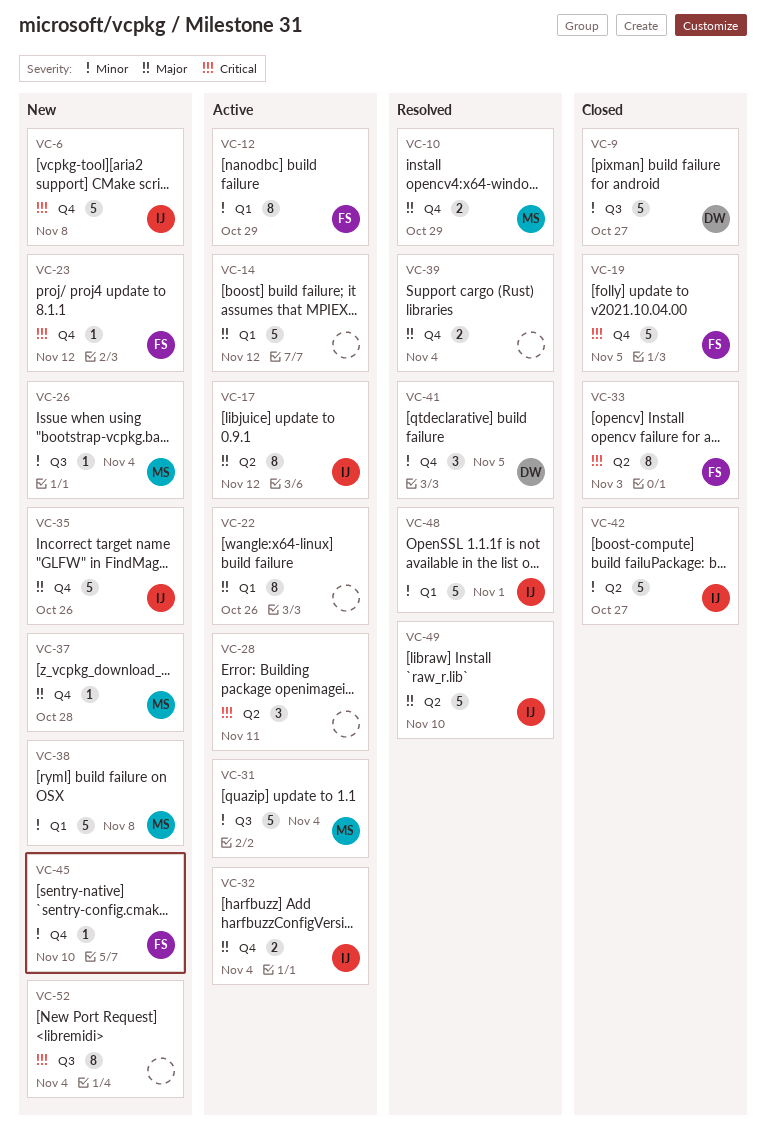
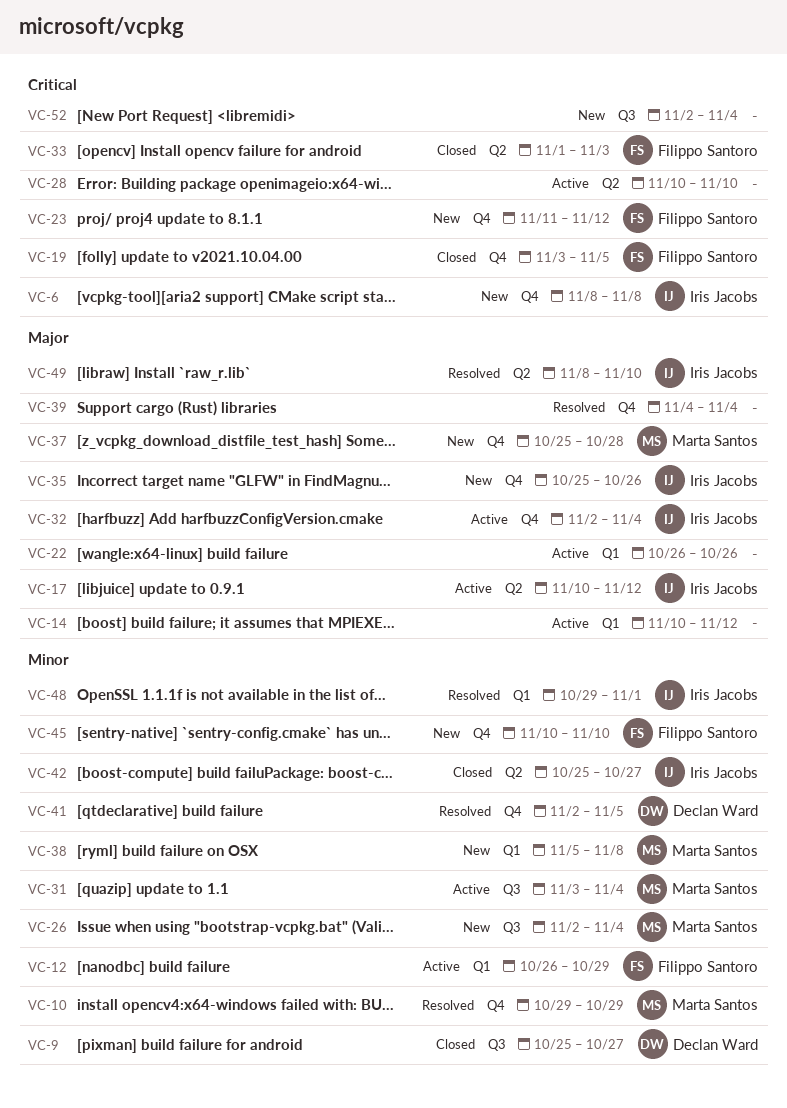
VC-10, priority: Major -> Minor
VC-28, due: Nov 11 -> Nov 10

